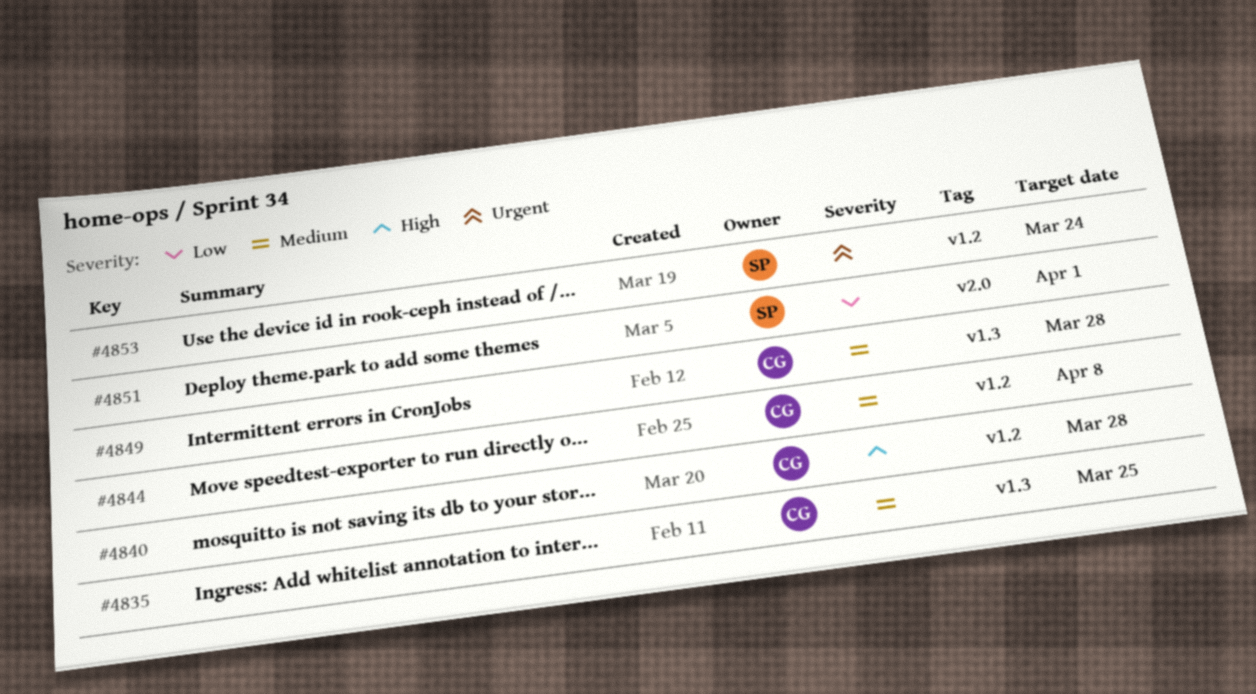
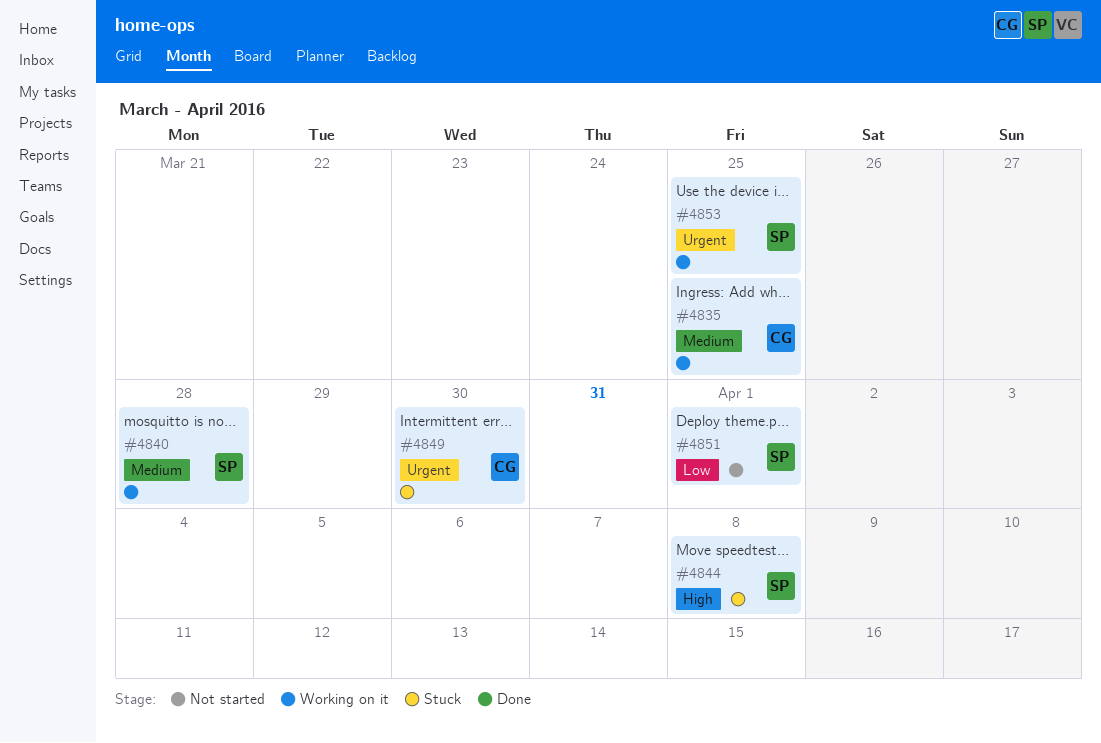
#4840, owner: CG -> SP
#4840, priority: High -> Medium
#4844, owner: CG -> SP
#4844, priority: Medium -> High
#4849, priority: Medium -> Urgent
#4849, due: Mar 28 -> Mar 30
#4853, due: Mar 24 -> Mar 25

